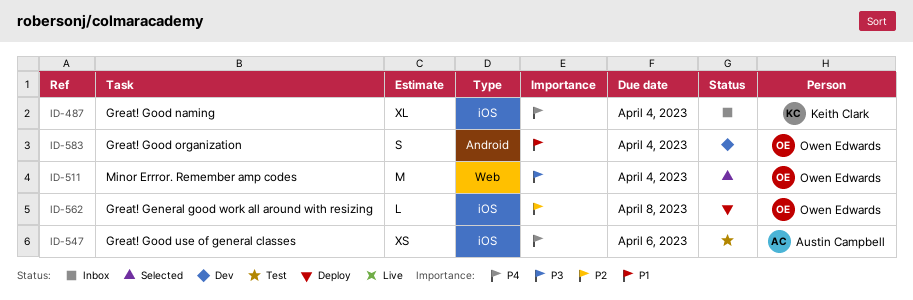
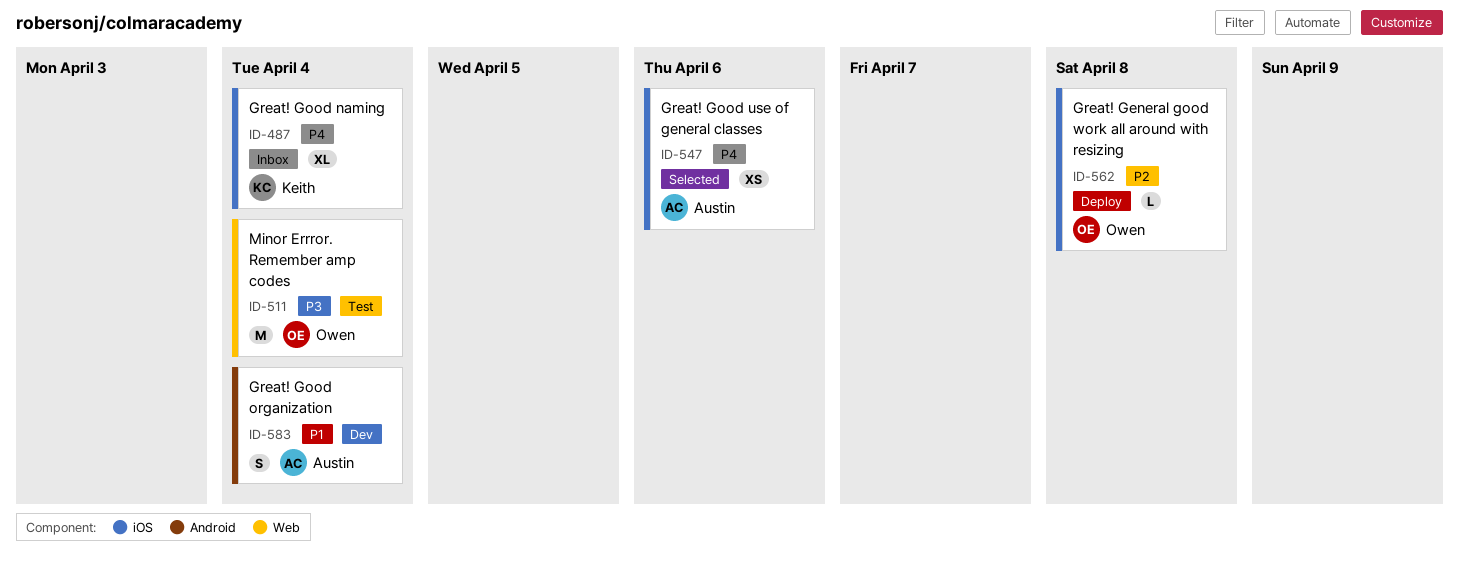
ID-511, status: Selected -> Test
ID-547, status: Test -> Selected
ID-583, owner: Owen Edwards -> Austin Campbell

